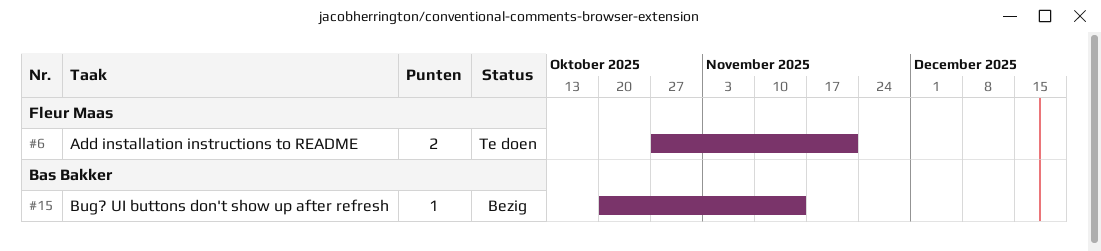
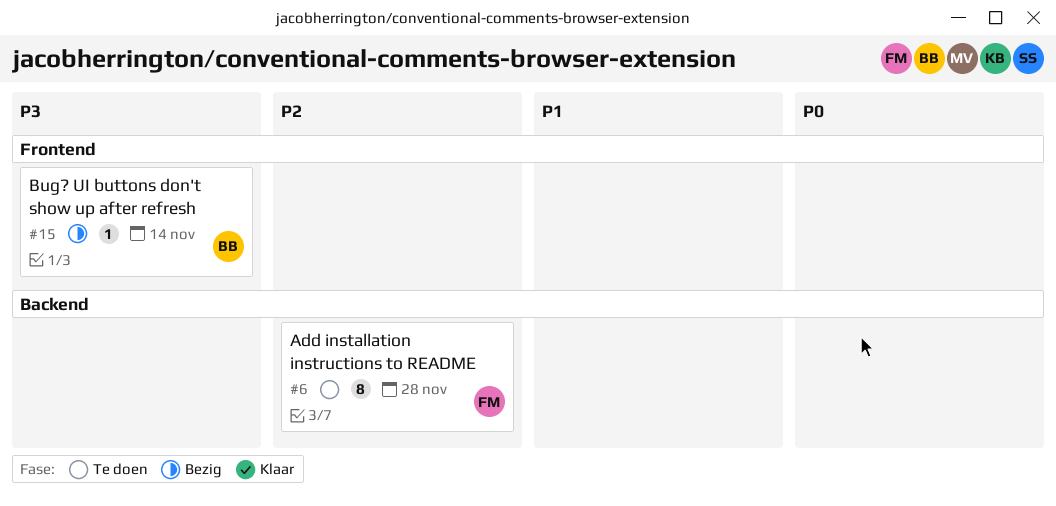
#6, estimate: 2 -> 8
#6, due: Nov 21 -> Nov 28

